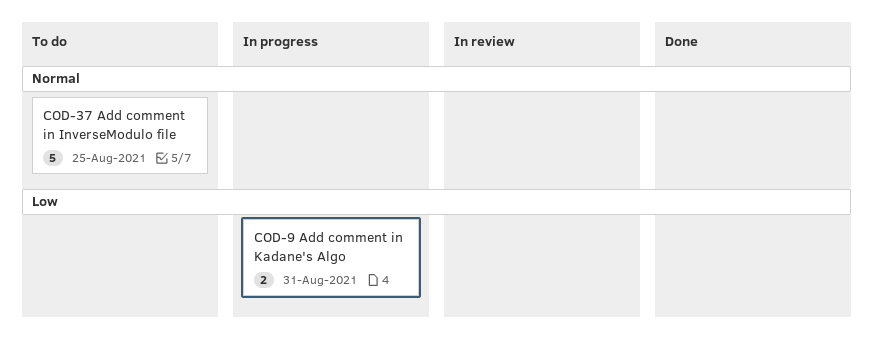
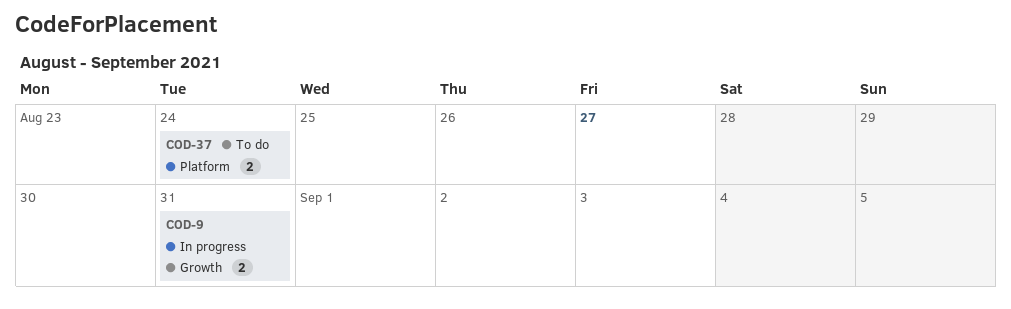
COD-37, estimate: 5 -> 2
COD-37, due: Aug 25 -> Aug 24

